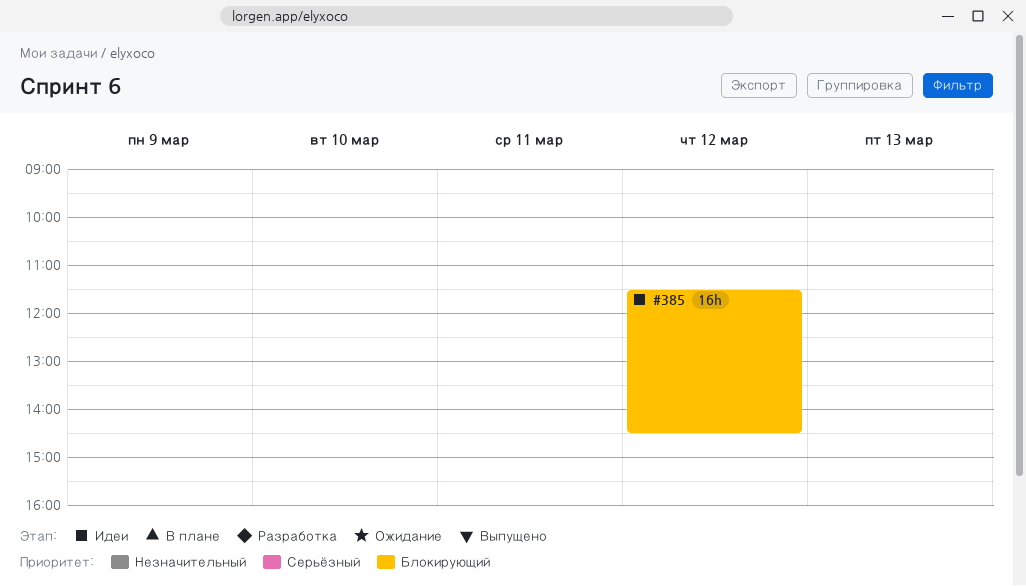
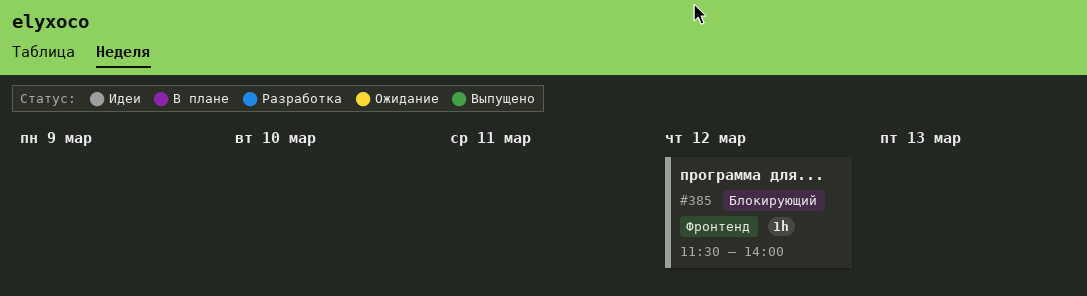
#385, estimate: 16h -> 1h
#385, ends: 14:30 -> 14:00

